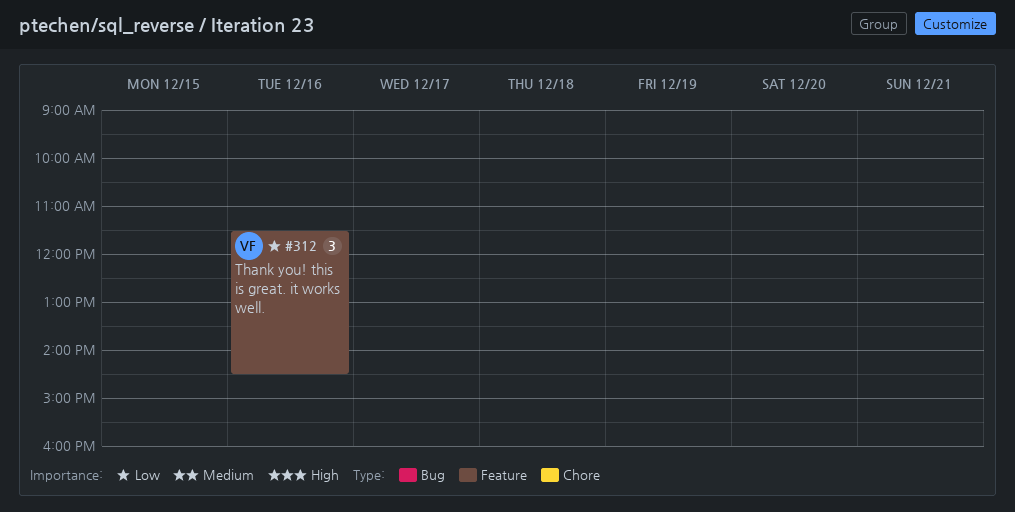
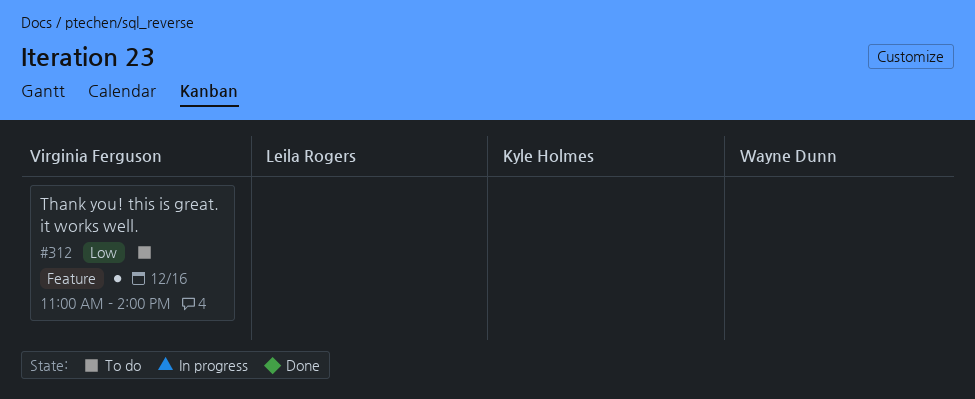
#312, estimate: 3 -> 1
#312, begins: 11:30 -> 11:00
#312, ends: 14:30 -> 14:00

